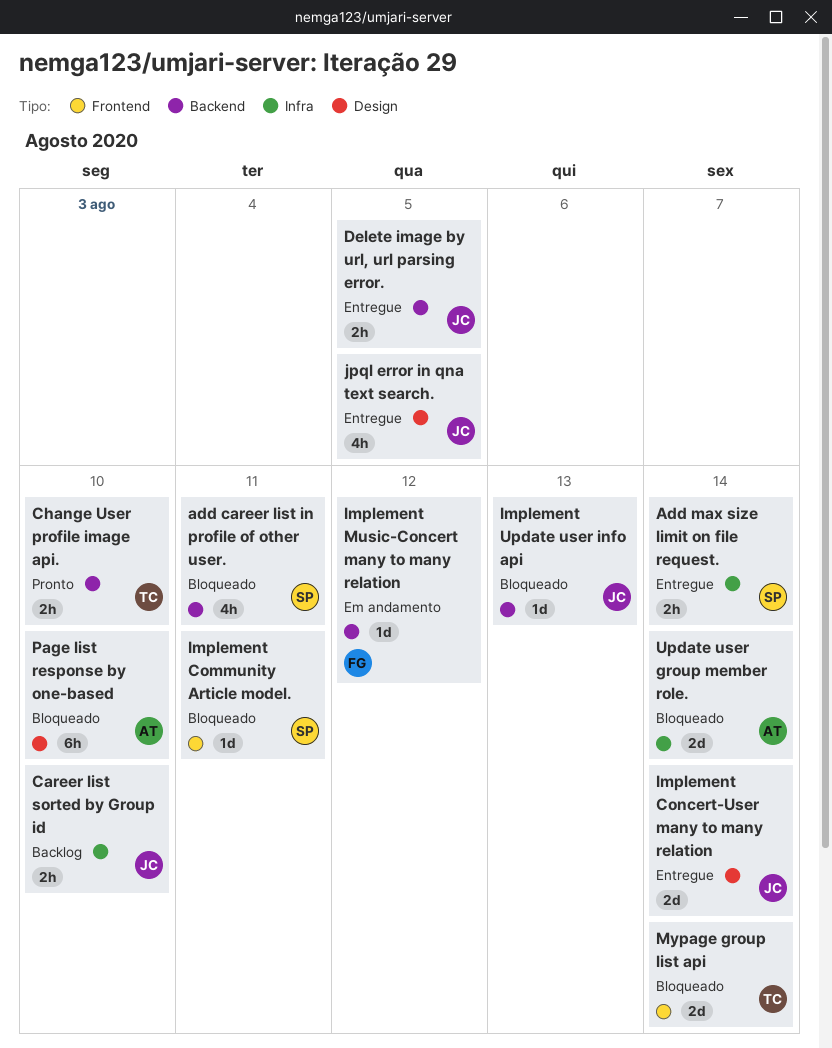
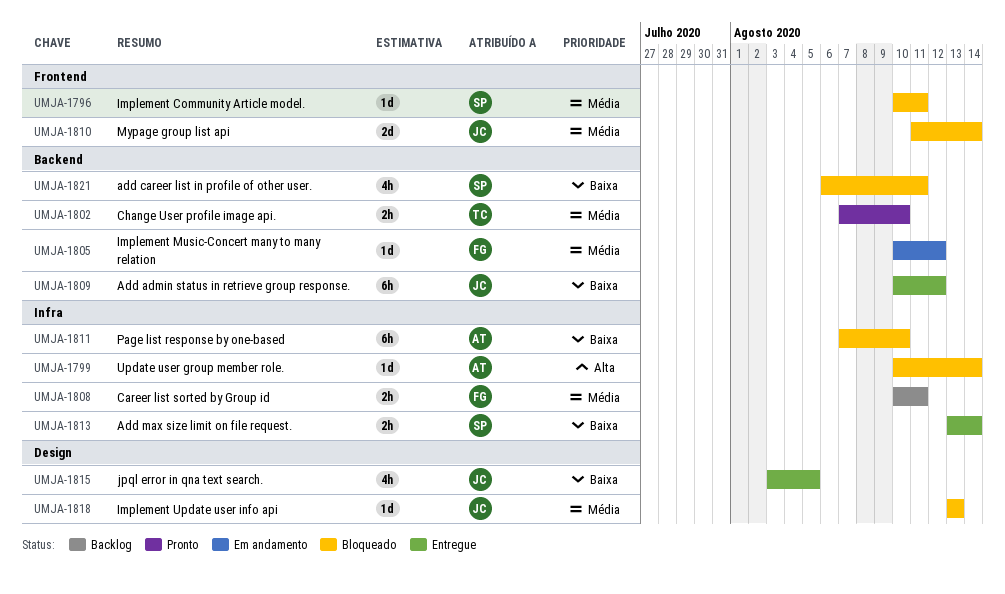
Add admin status in retrieve group response.: none -> present
Career list sorted by Group id, owner: JC -> FG
Career list sorted by Group id, due: Aug 10 -> Aug 11
Delete image by url, url parsing error.: present -> none
Implement Concert-User many to many relation: present -> none
Implement Update user info api, label: Backend -> Design
Mypage group list api, owner: TC -> JC
Page list response by one-based, label: Design -> Infra
Update user group member role., estimate: 2d -> 1d

